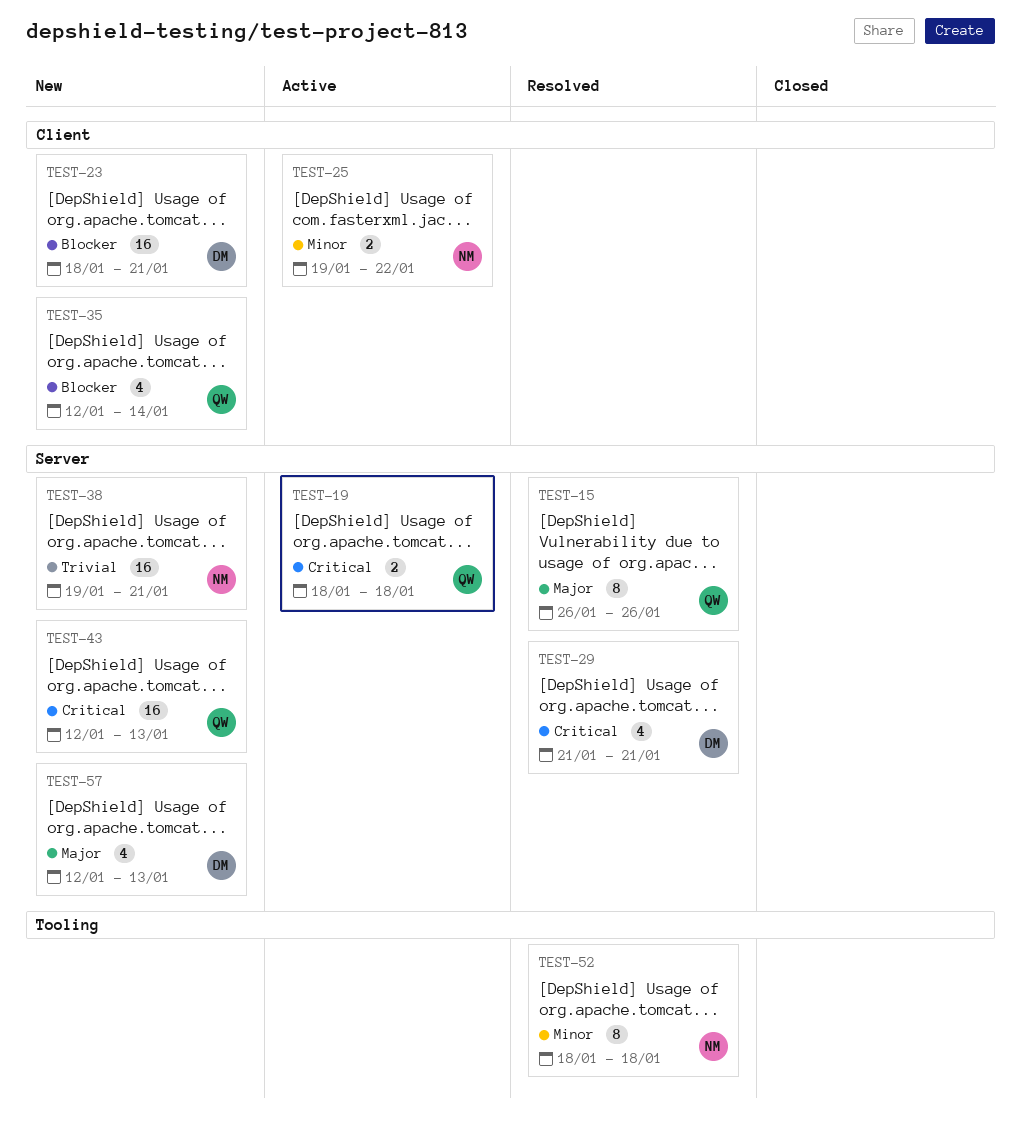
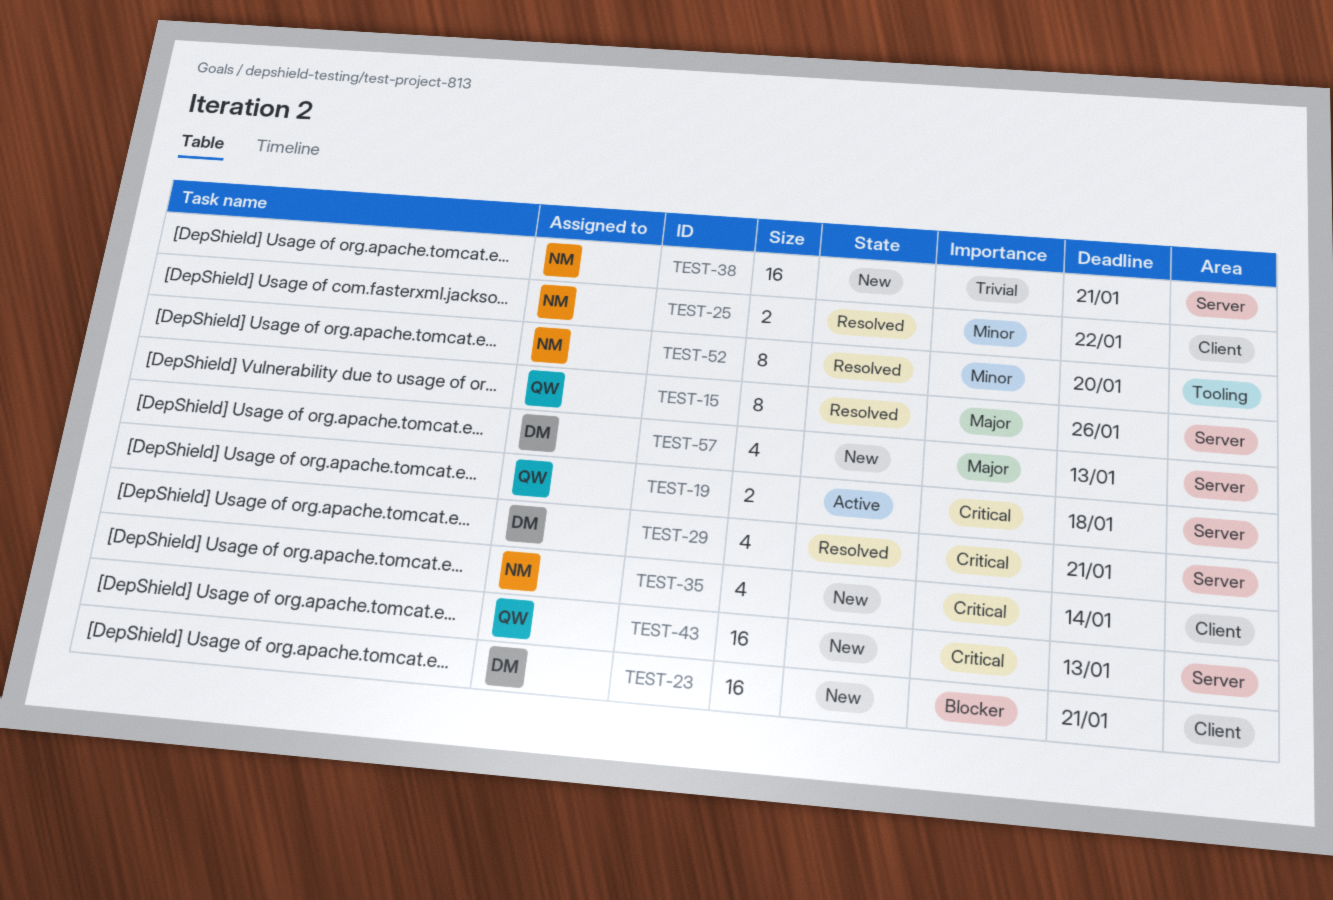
TEST-25, status: Active -> Resolved
TEST-35, owner: QW -> NM
TEST-35, priority: Blocker -> Critical
TEST-52, due: Jan 18 -> Jan 20

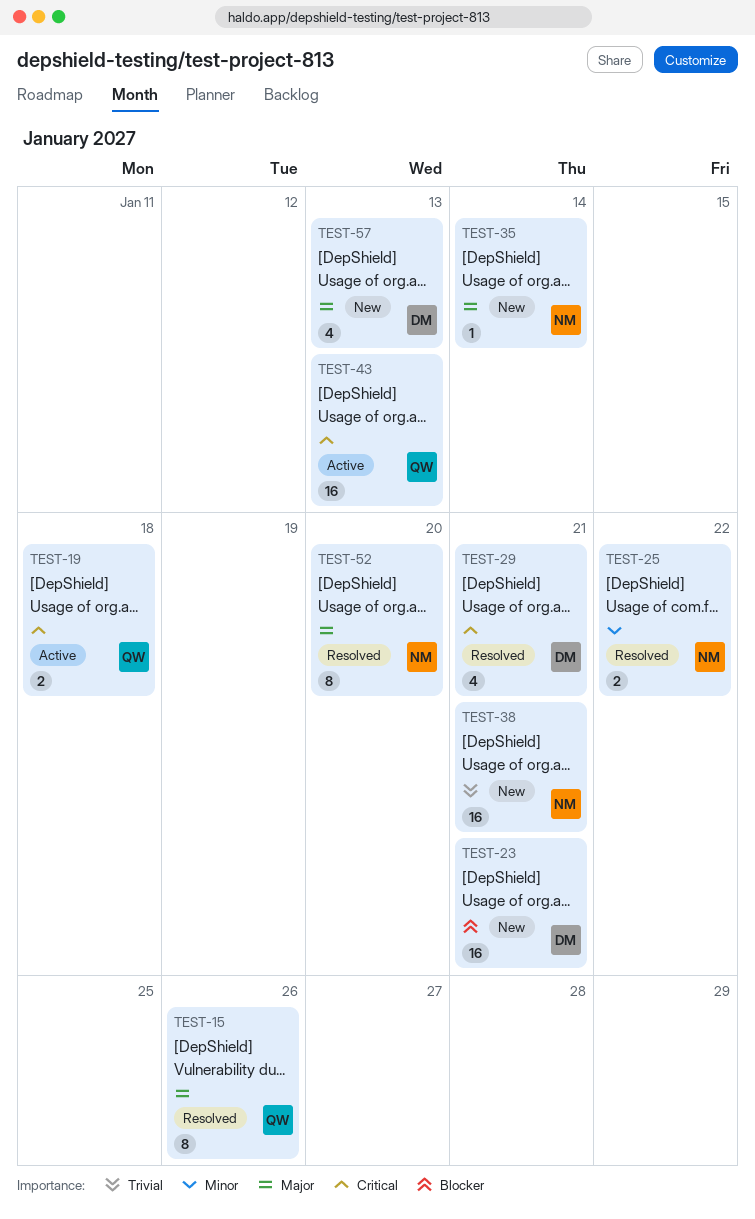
TEST-35, priority: Critical -> Major
TEST-35, estimate: 4 -> 1
TEST-43, status: New -> Active
TEST-52, priority: Minor -> Major

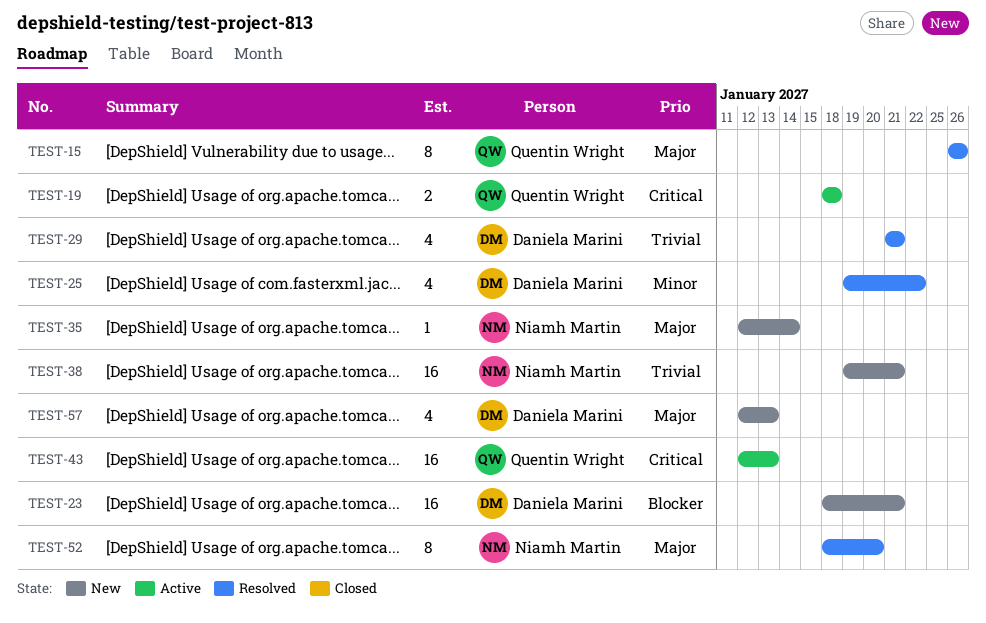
TEST-25, owner: Niamh Martin -> Daniela Marini
TEST-25, estimate: 2 -> 4
TEST-29, priority: Critical -> Trivial

